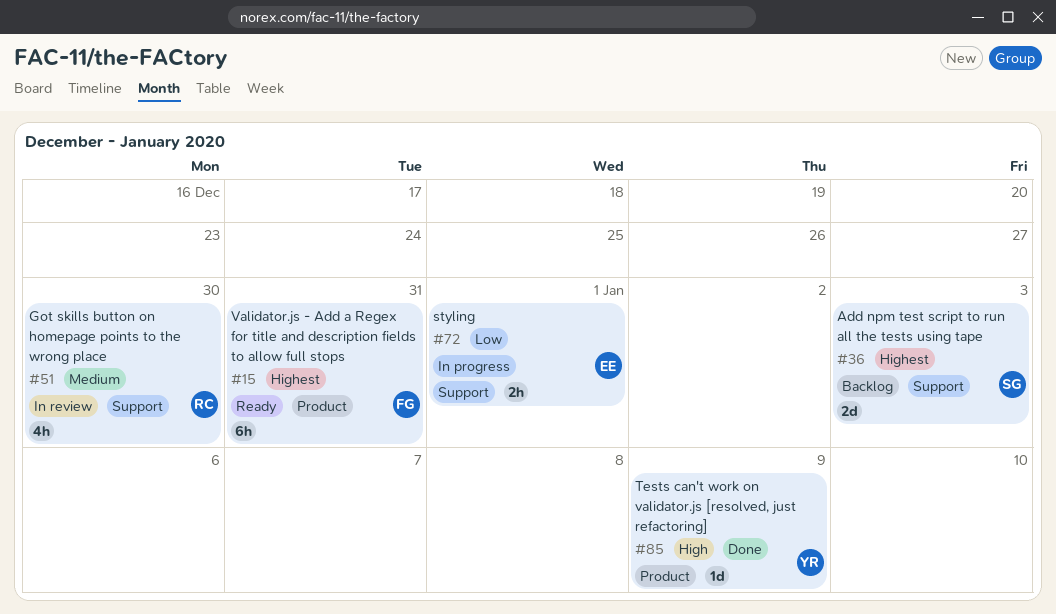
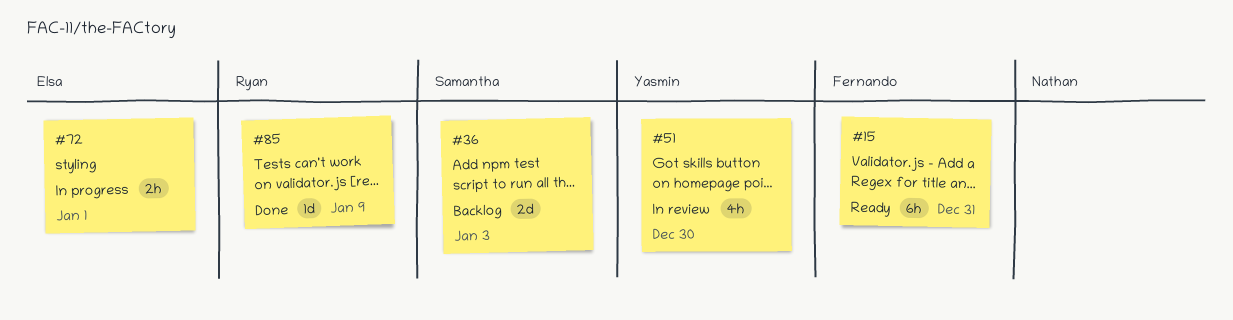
#51, owner: Ryan -> Yasmin
#85, owner: Yasmin -> Ryan

